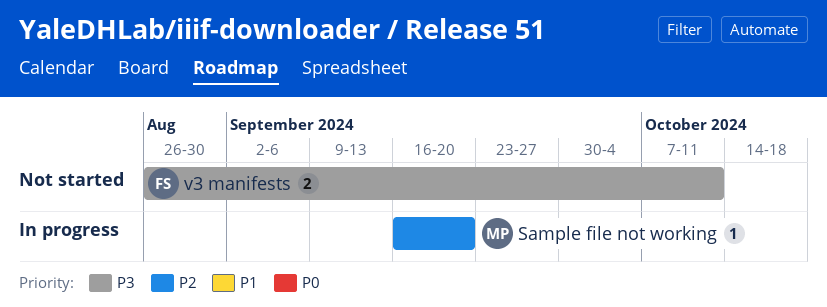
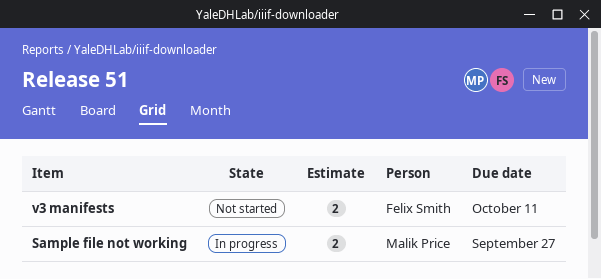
Sample file not working, estimate: 1 -> 2
Sample file not working, due: Sep 20 -> Sep 27

